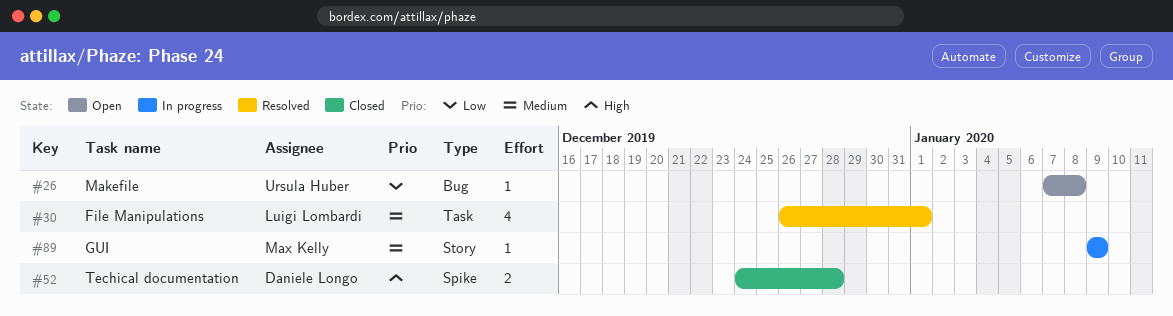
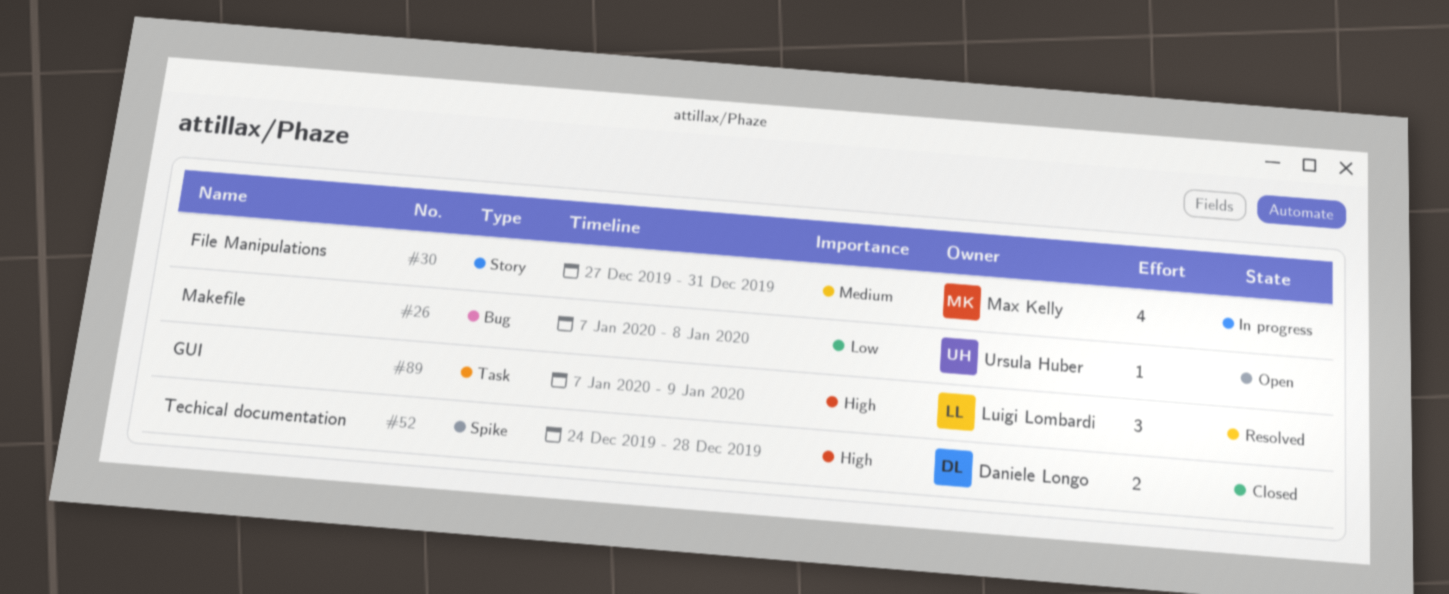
#30, status: Resolved -> In progress
#30, owner: Luigi Lombardi -> Max Kelly
#30, label: Task -> Story
#30, start: Dec 26 -> Dec 27
#30, due: Jan 1 -> Dec 31
#89, status: In progress -> Resolved
#89, owner: Max Kelly -> Luigi Lombardi
#89, priority: Medium -> High
#89, label: Story -> Task
#89, estimate: 1 -> 3
#89, start: Jan 9 -> Jan 7

